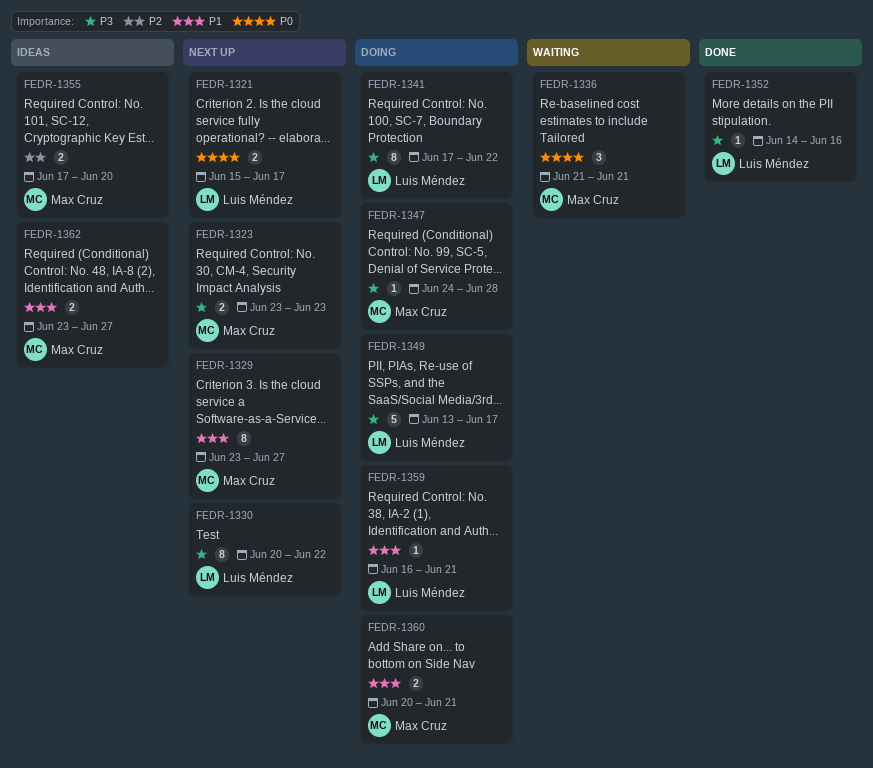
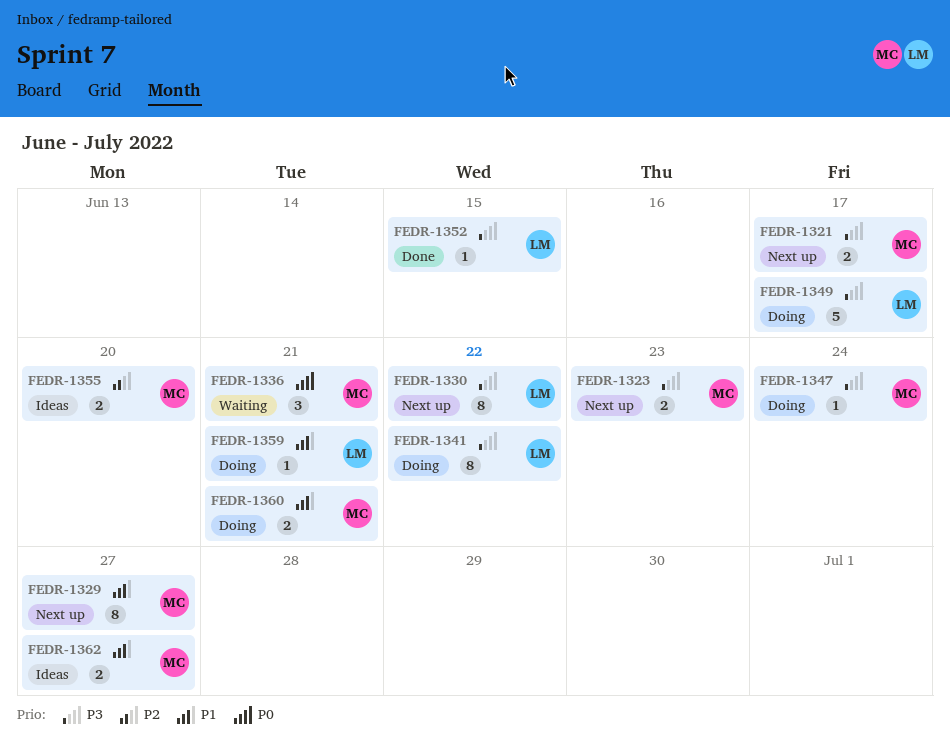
FEDR-1321, owner: Luis Méndez -> Max Cruz
FEDR-1321, priority: P0 -> P3
FEDR-1347, due: Jun 28 -> Jun 24
FEDR-1352, due: Jun 16 -> Jun 15

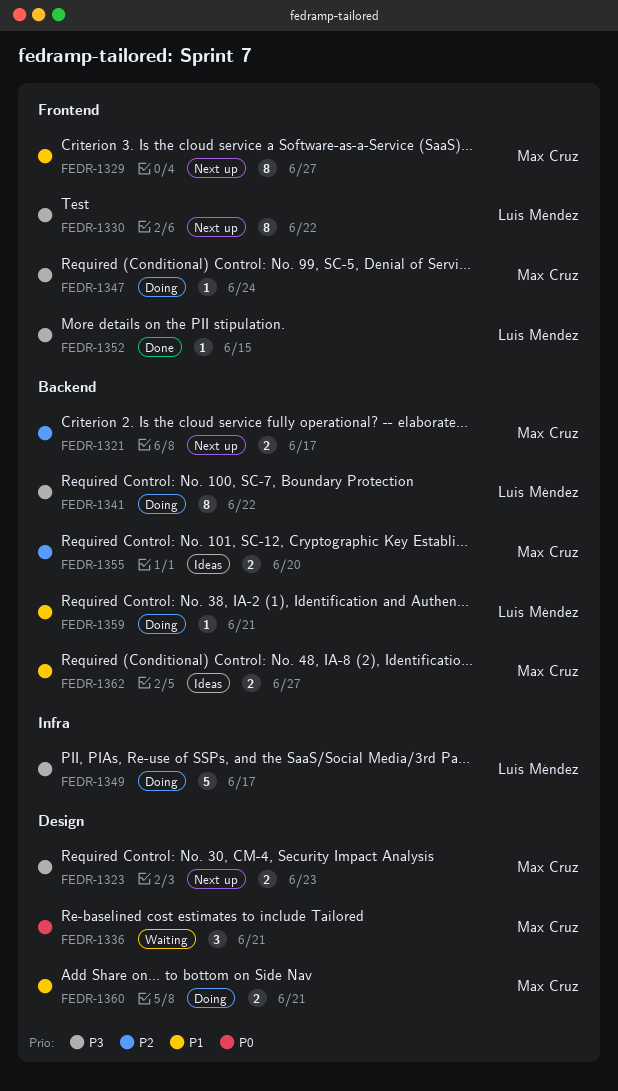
FEDR-1321, priority: P3 -> P2

